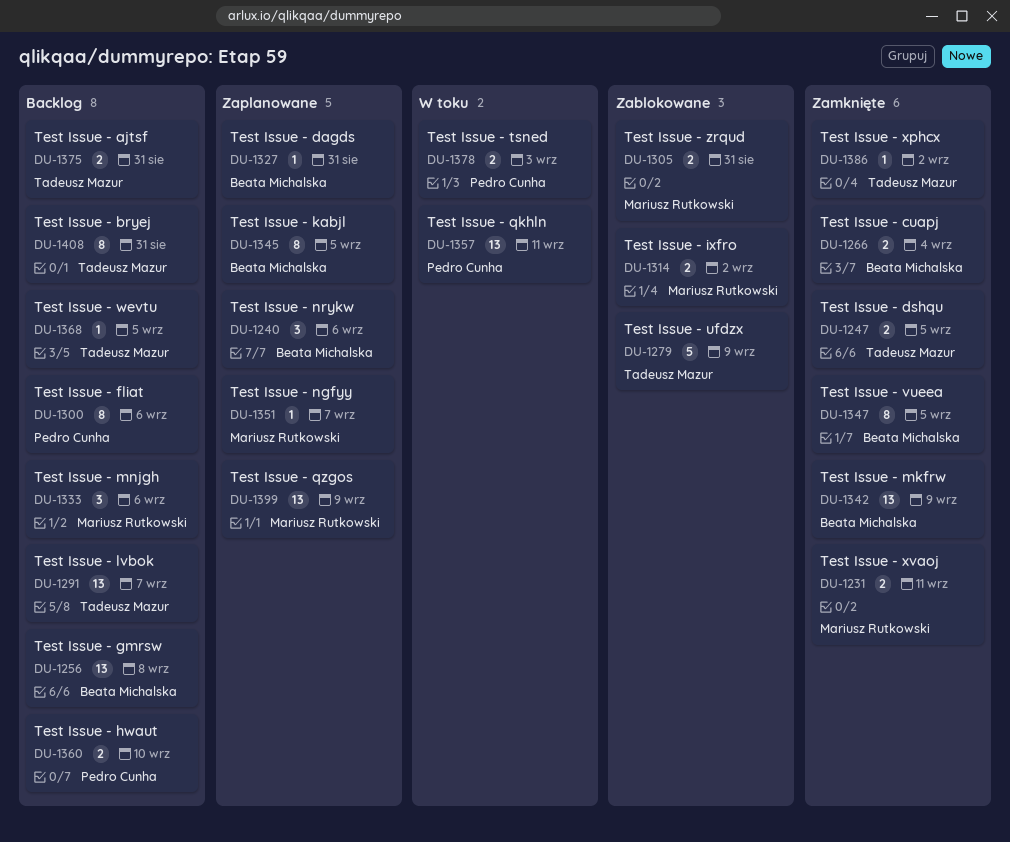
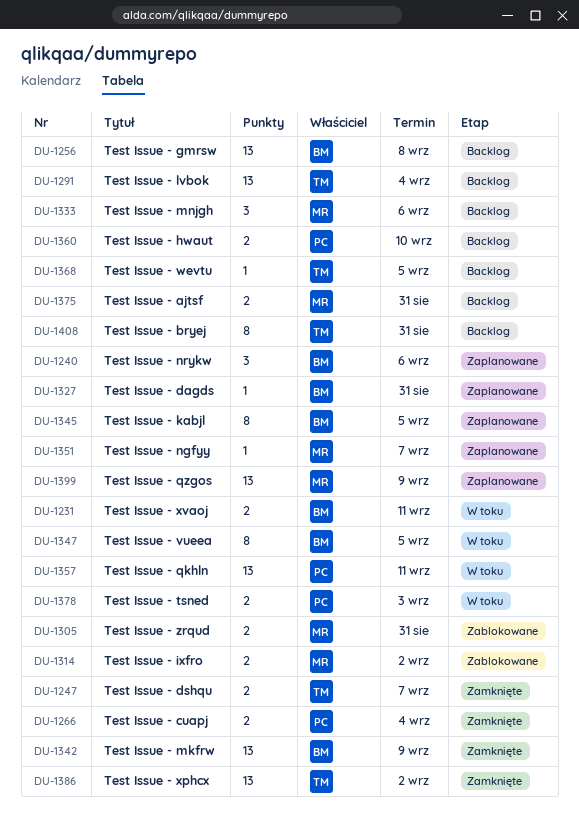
DU-1231, status: Zamknięte -> W toku
DU-1231, owner: Mariusz Rutkowski -> Beata Michalska
DU-1247, due: Sep 5 -> Sep 7
DU-1266, owner: Beata Michalska -> Pedro Cunha
DU-1279: present -> none
DU-1291, due: Sep 7 -> Sep 4
DU-1300: present -> none
DU-1347, status: Zamknięte -> W toku
DU-1375, owner: Tadeusz Mazur -> Mariusz Rutkowski
DU-1386, estimate: 1 -> 13

